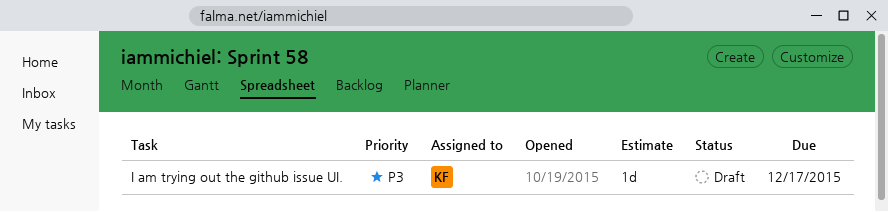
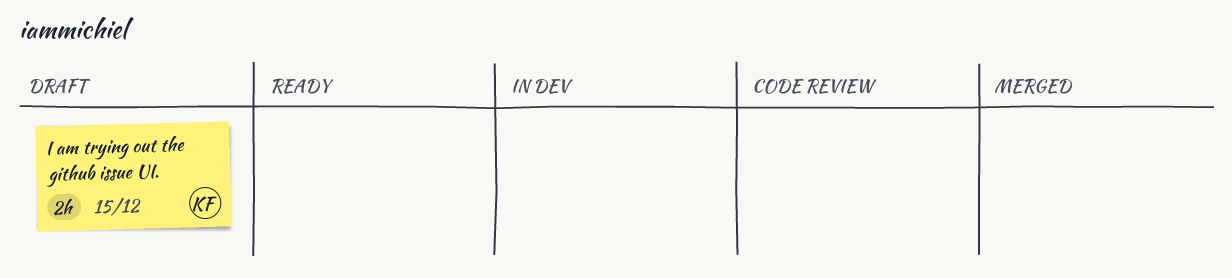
I am trying out the github issue UI., estimate: 1d -> 2h
I am trying out the github issue UI., due: Dec 17 -> Dec 15

